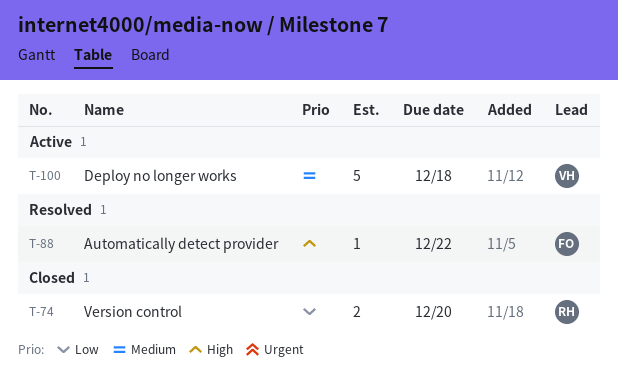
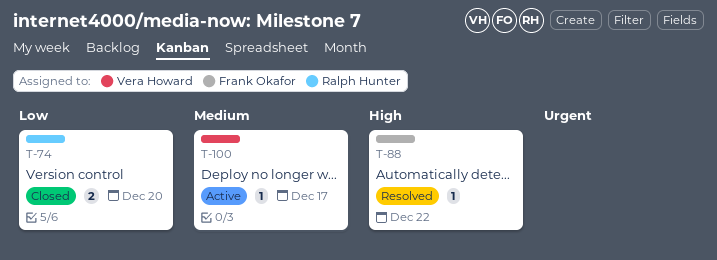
T-100, estimate: 5 -> 1
T-100, due: Dec 18 -> Dec 17

